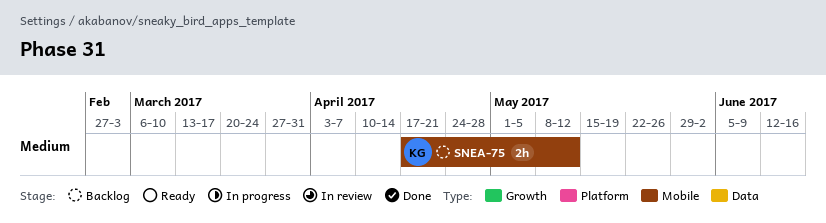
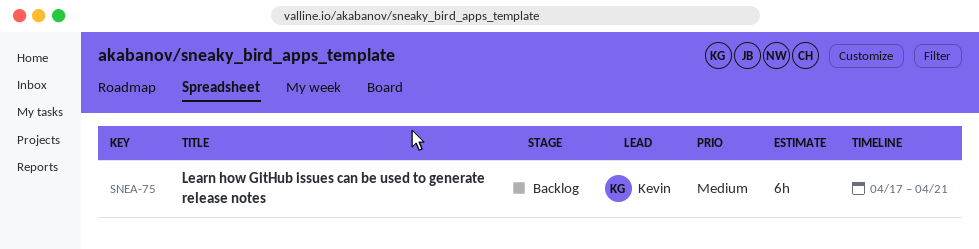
SNEA-75, estimate: 2h -> 6h
SNEA-75, due: May 12 -> Apr 21

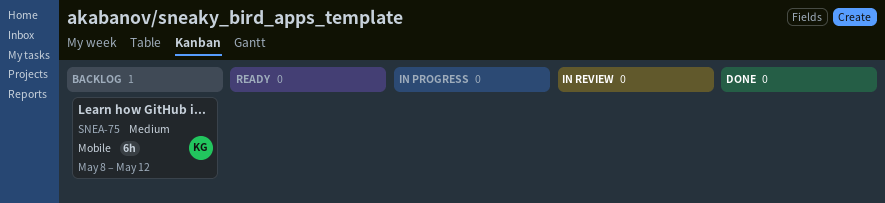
SNEA-75, start: Apr 17 -> May 8
SNEA-75, due: Apr 21 -> May 12

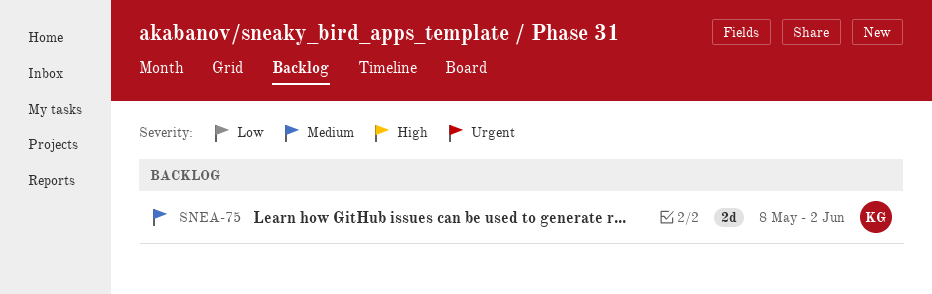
SNEA-75, estimate: 6h -> 2d
SNEA-75, due: May 12 -> Jun 2

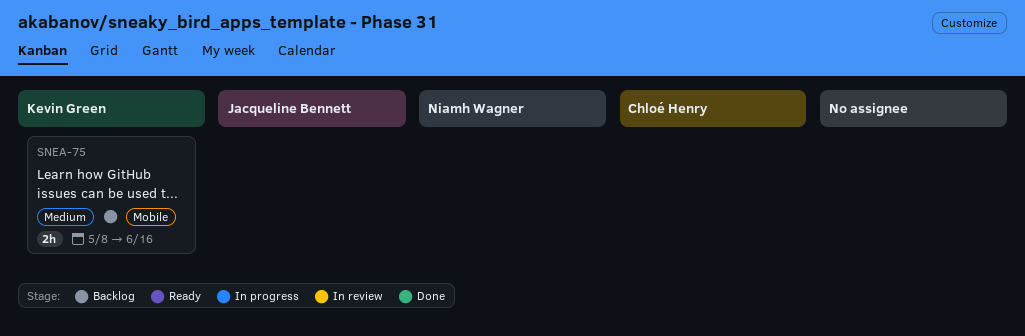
SNEA-75, estimate: 2d -> 2h
SNEA-75, due: Jun 2 -> Jun 16

